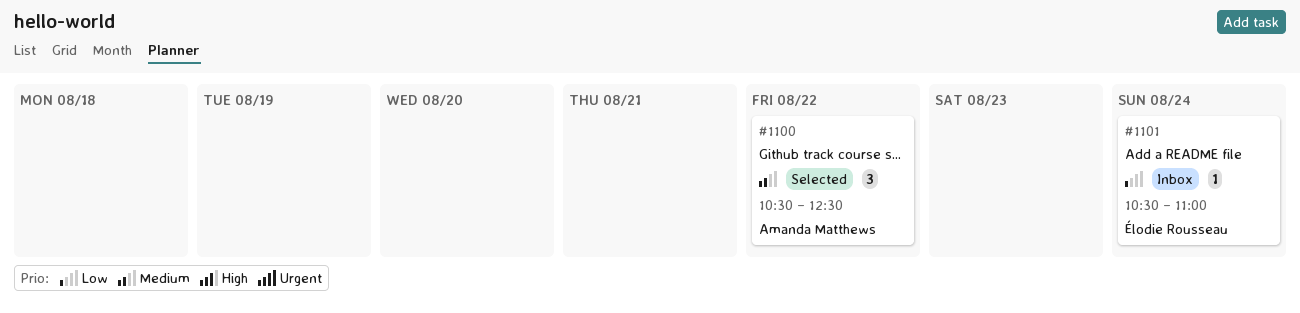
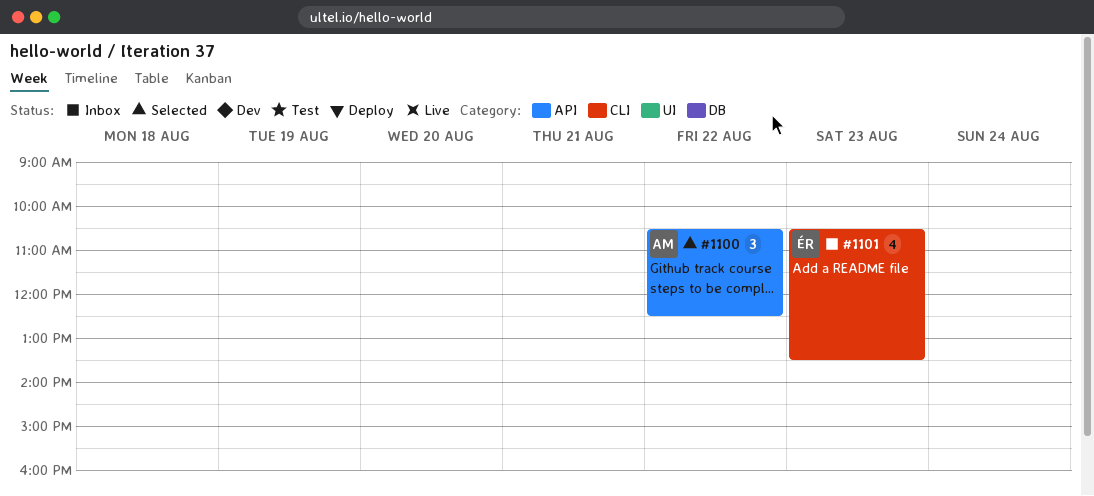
#1101, estimate: 1 -> 4
#1101, day: Aug 24 -> Aug 23
#1101, ends: 11:00 -> 13:30

